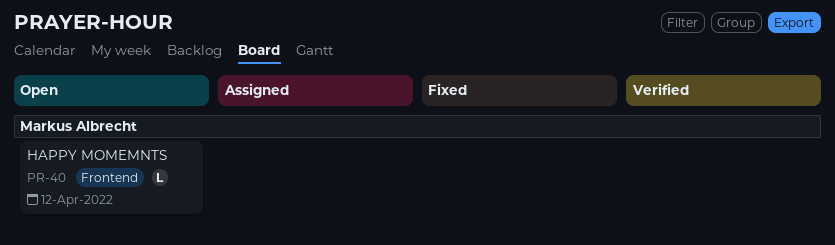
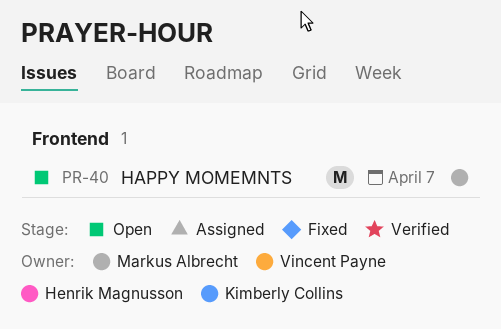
PR-40, estimate: L -> M
PR-40, due: Apr 12 -> Apr 7

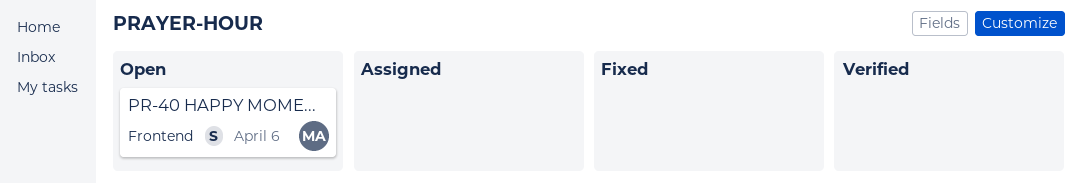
PR-40, estimate: M -> S
PR-40, due: Apr 7 -> Apr 6

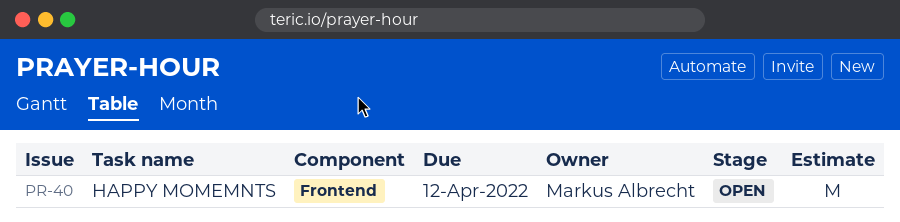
PR-40, estimate: S -> M
PR-40, due: Apr 6 -> Apr 12

